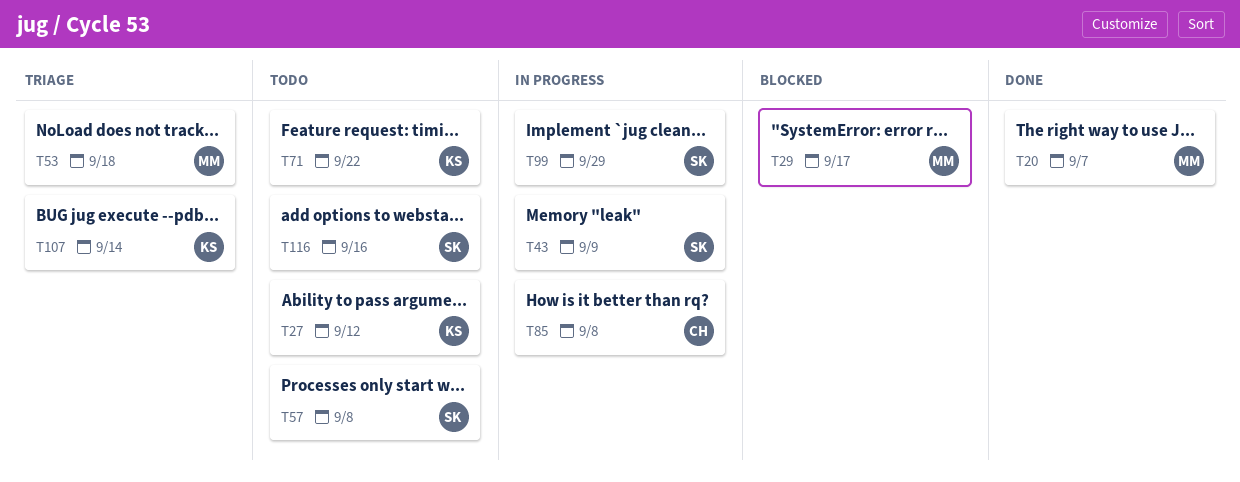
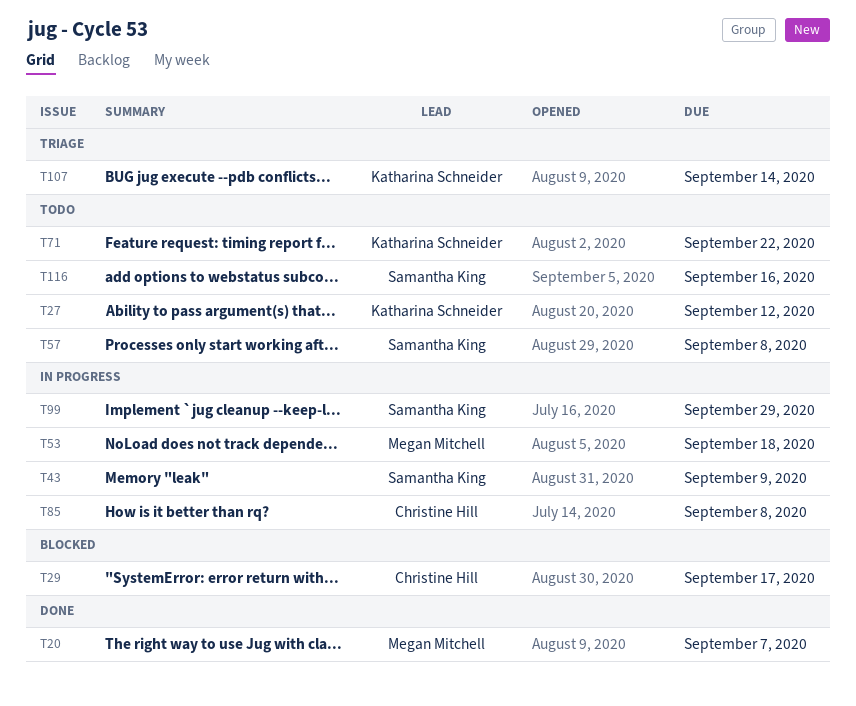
T29, owner: Megan Mitchell -> Christine Hill
T53, status: Triage -> In progress

